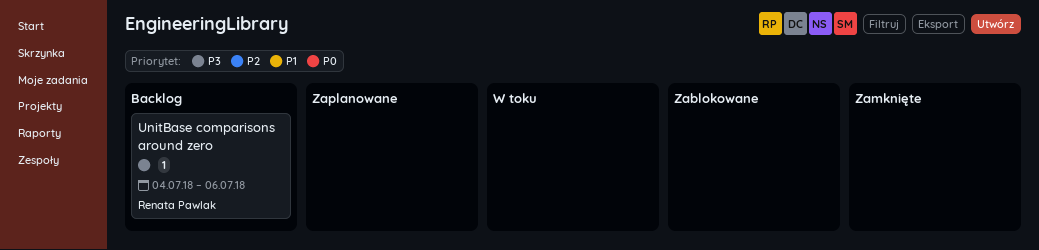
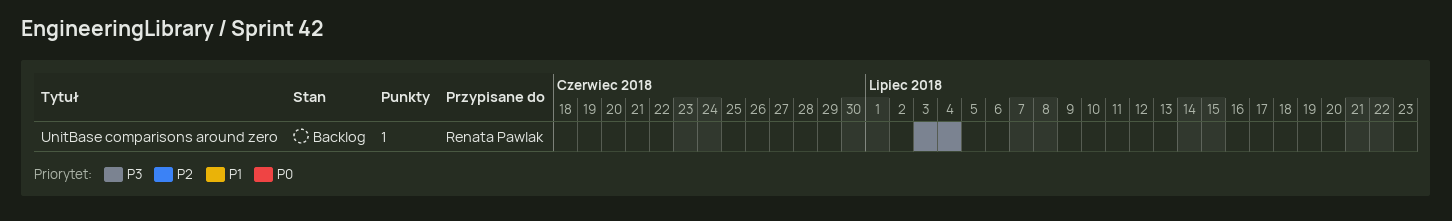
UnitBase comparisons around zero, start: Jul 4 -> Jul 3
UnitBase comparisons around zero, due: Jul 6 -> Jul 4

